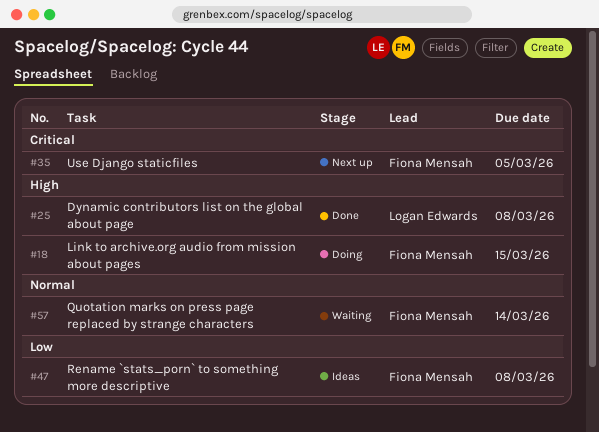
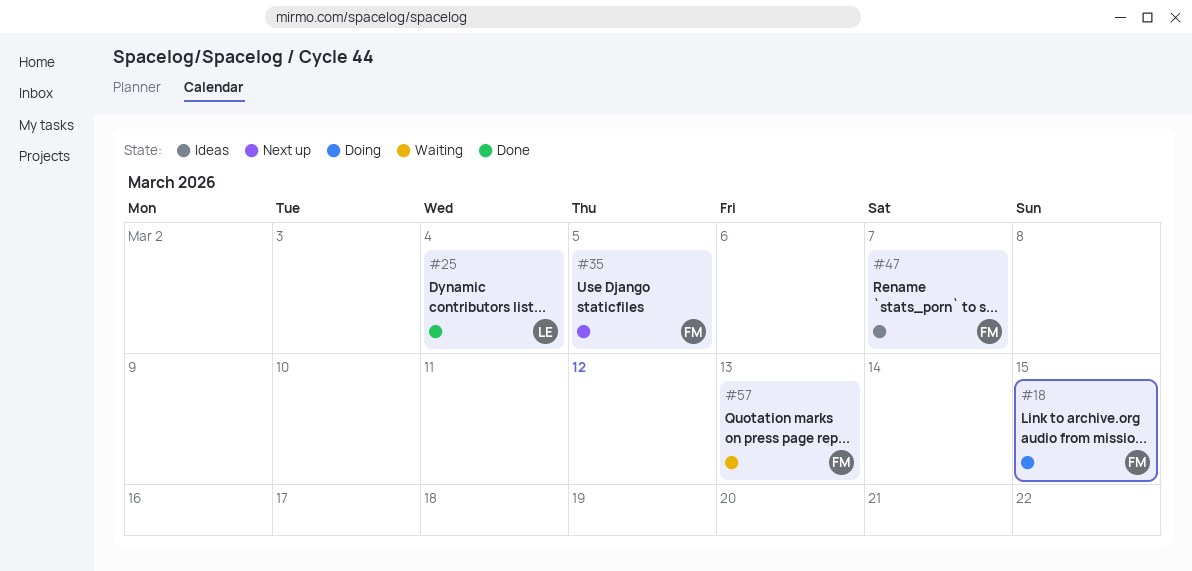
#25, due: Mar 8 -> Mar 4
#47, due: Mar 8 -> Mar 7
#57, due: Mar 14 -> Mar 13

